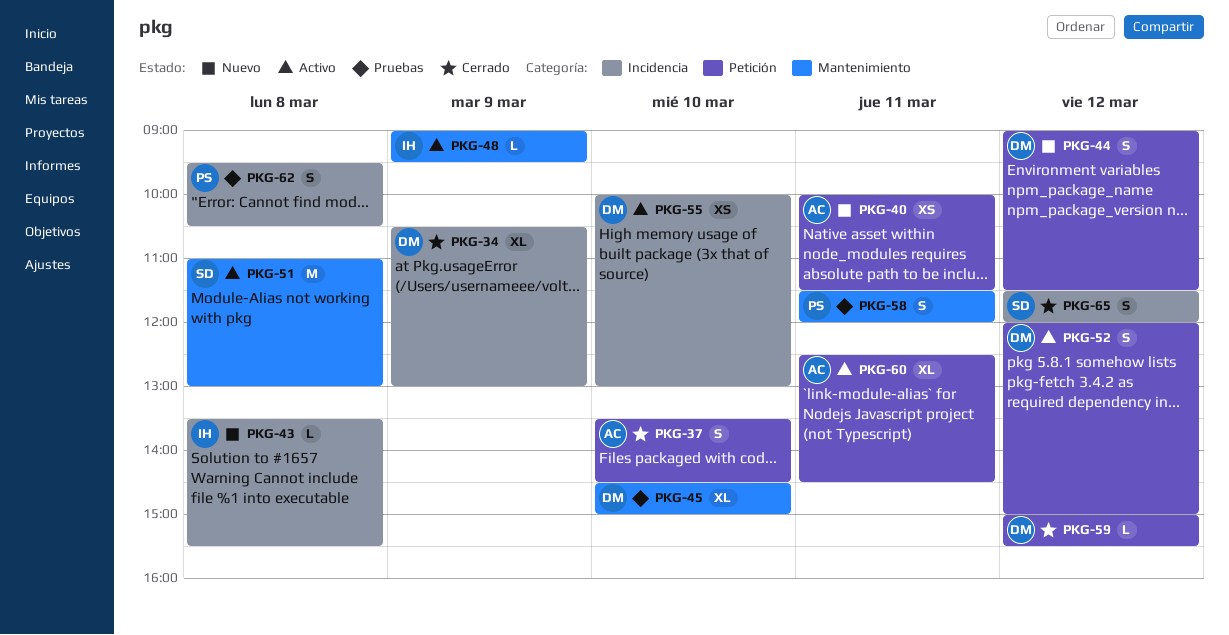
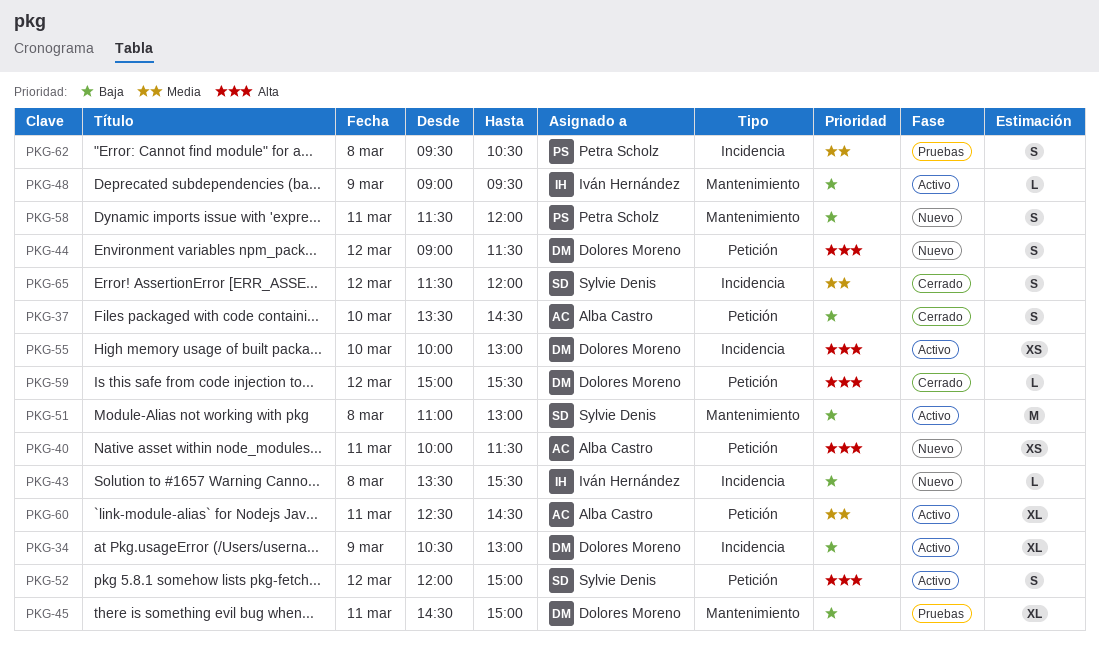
PKG-34, status: Cerrado -> Activo
PKG-45, day: Mar 10 -> Mar 11
PKG-52, owner: Dolores Moreno -> Sylvie Denis
PKG-58, status: Pruebas -> Nuevo

